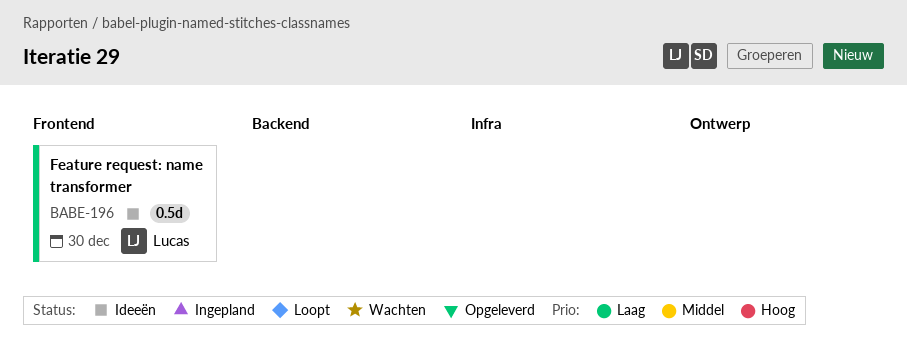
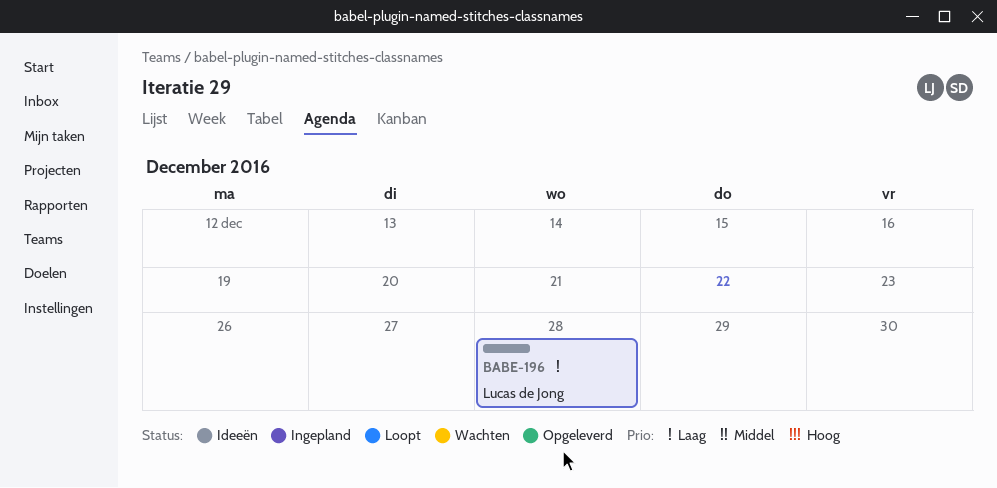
BABE-196, due: Dec 30 -> Dec 28

